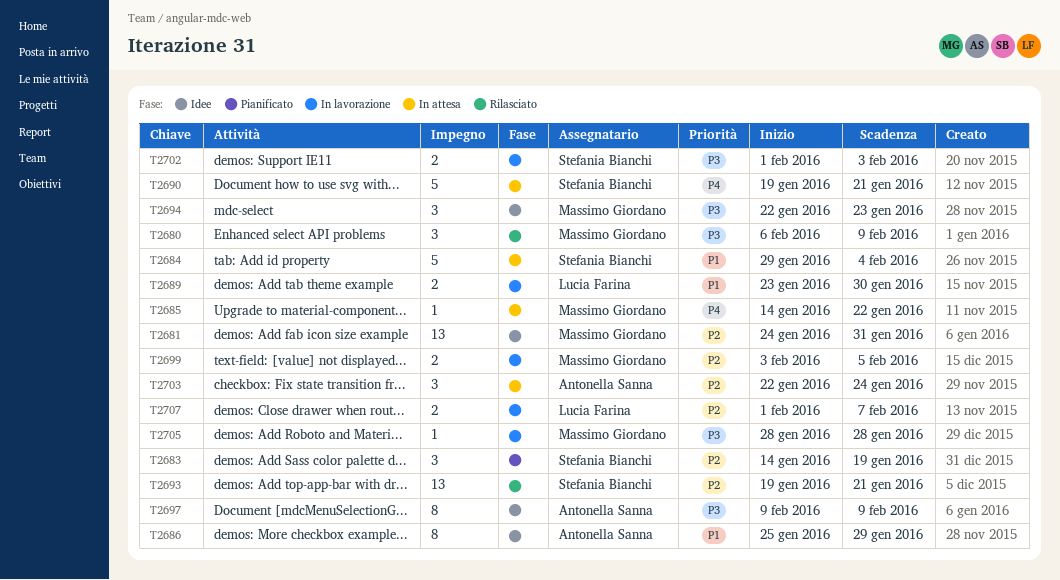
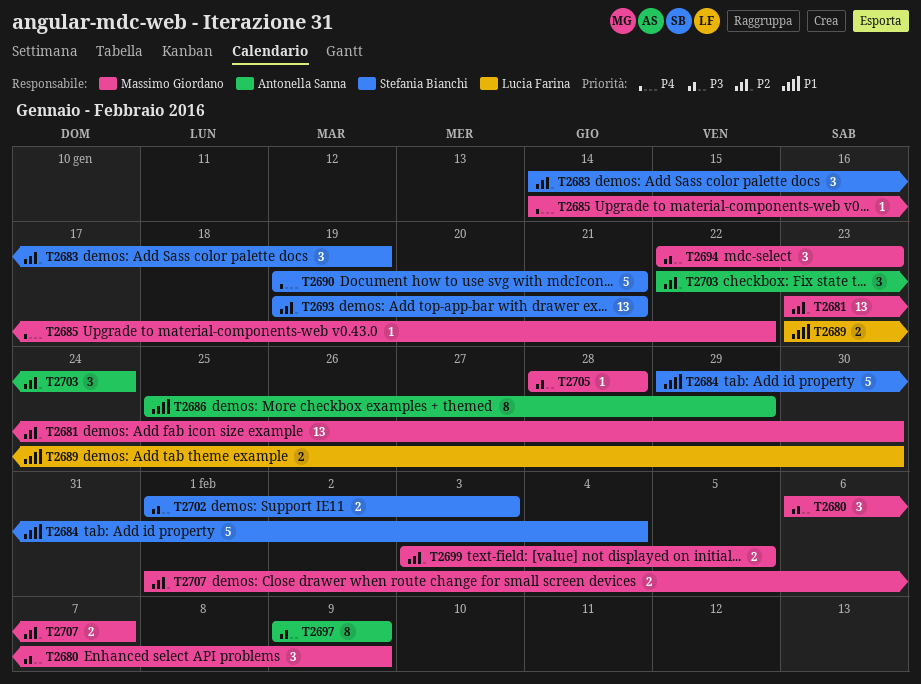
T2681, start: Jan 24 -> Jan 23
T2681, due: Jan 31 -> Jan 30
T2707, owner: Lucia Farina -> Massimo Giordano

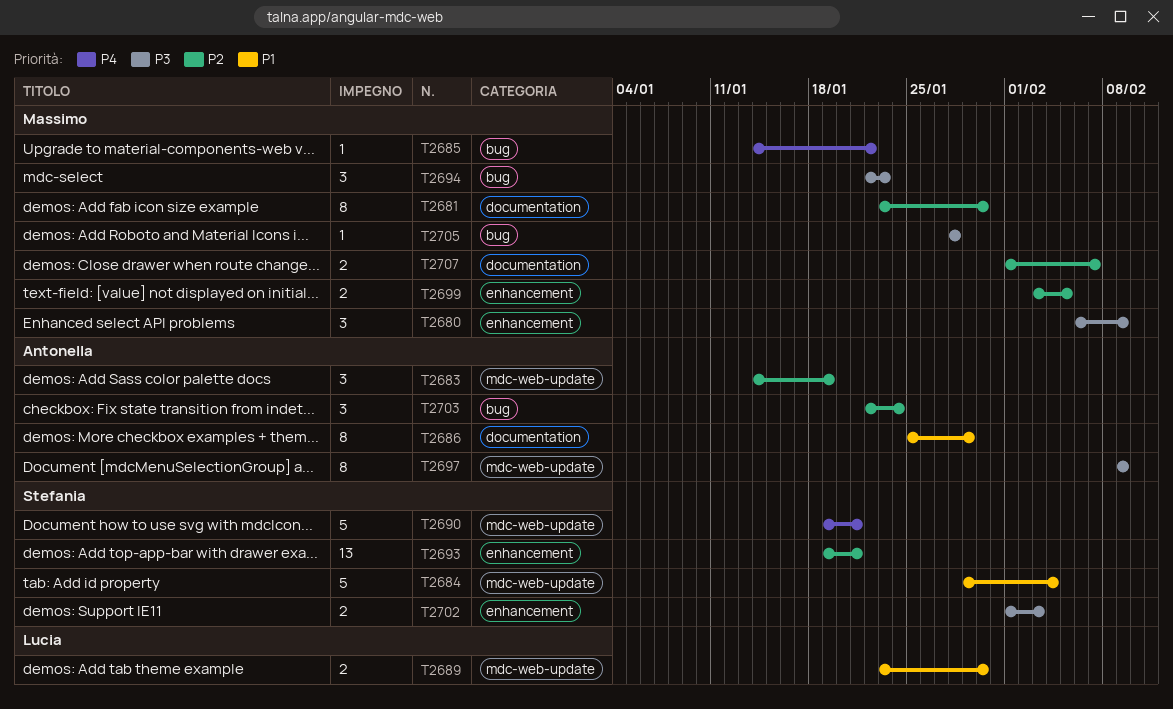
T2681, estimate: 13 -> 8
T2683, owner: Stefania Bianchi -> Antonella Sanna

